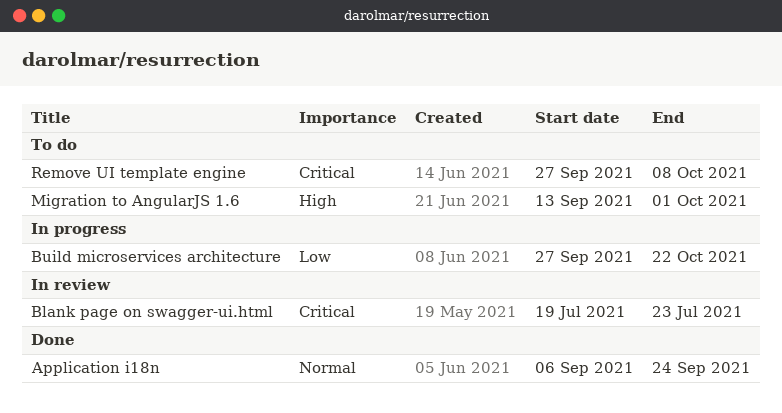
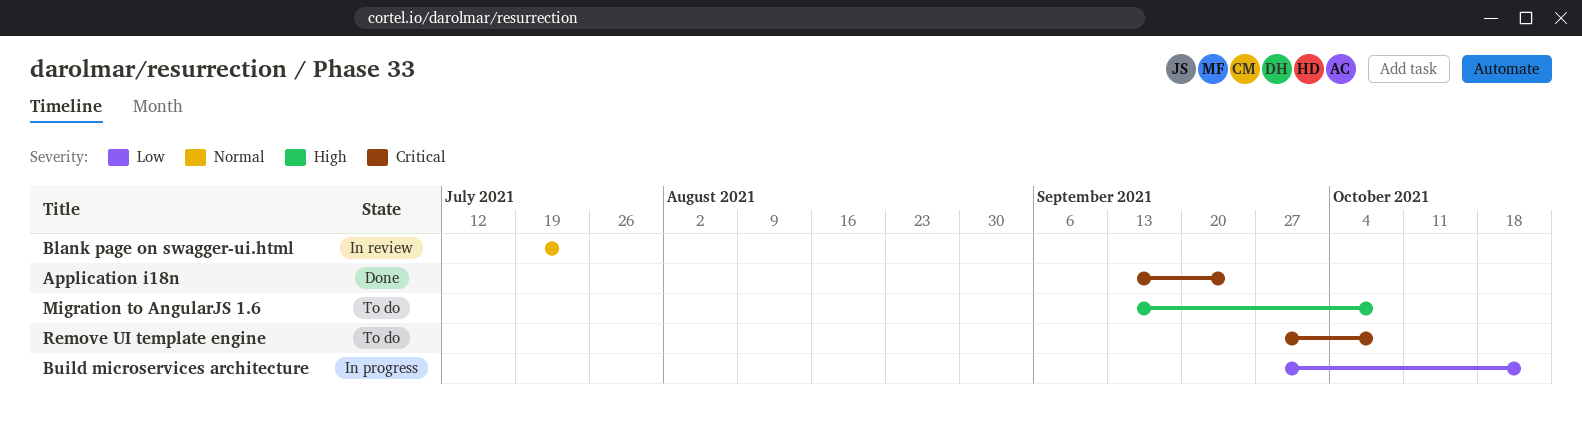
Application i18n, priority: Normal -> Critical
Application i18n, start: Sep 6 -> Sep 13
Blank page on swagger-ui.html, priority: Critical -> Normal
Migration to AngularJS 1.6, due: Oct 1 -> Oct 8

